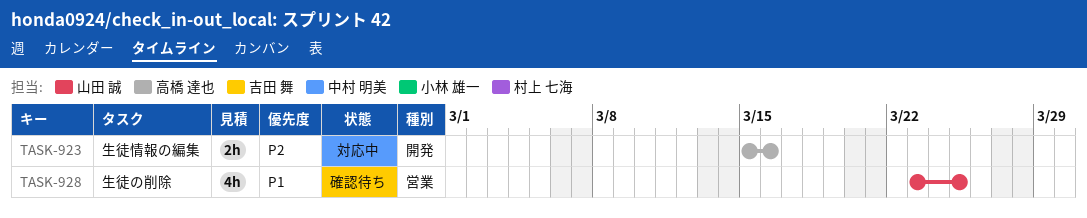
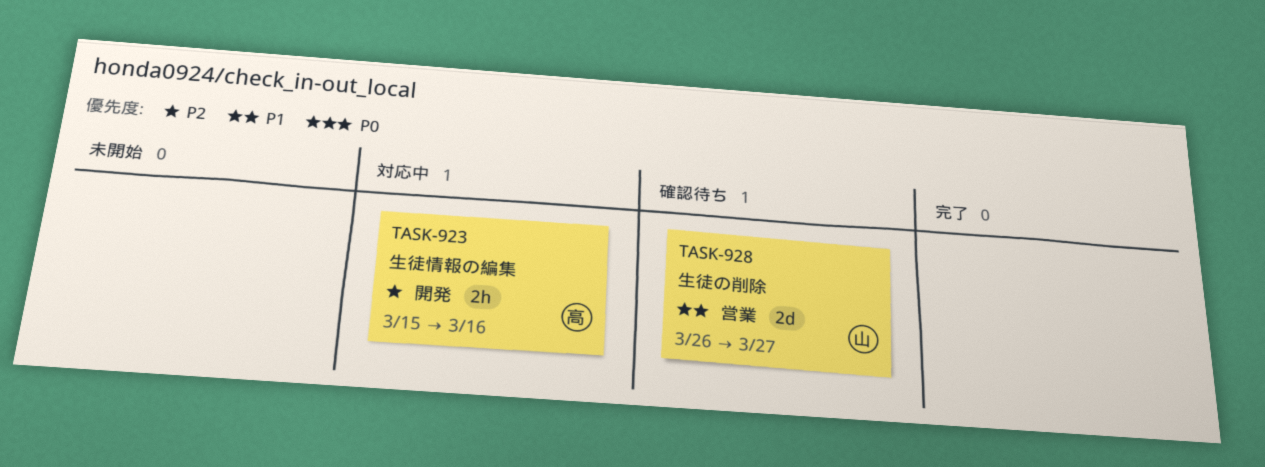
TASK-928, estimate: 4h -> 2d
TASK-928, start: Mar 23 -> Mar 26
TASK-928, due: Mar 25 -> Mar 27

